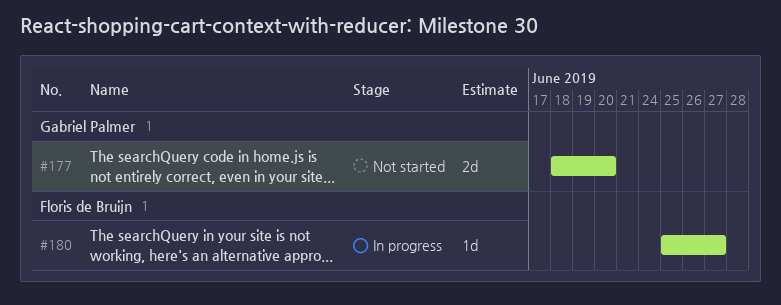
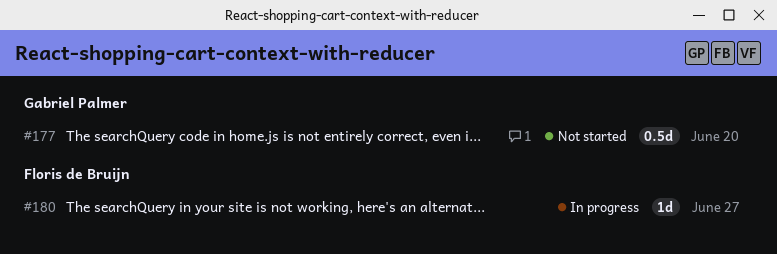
#177, estimate: 2d -> 0.5d

